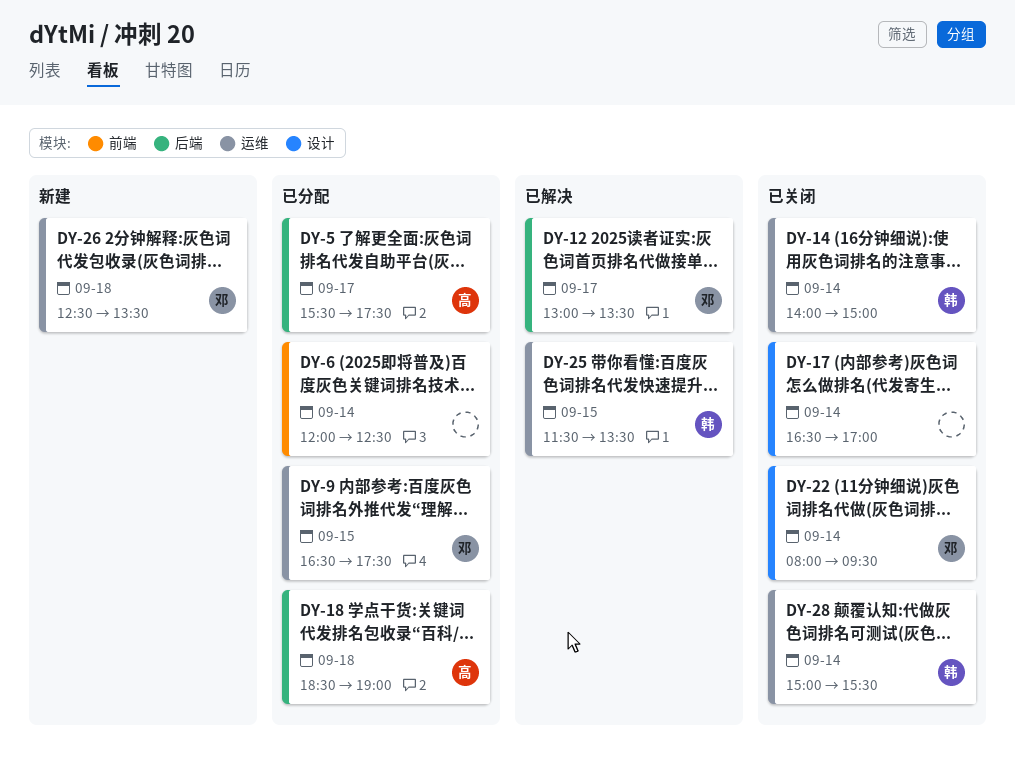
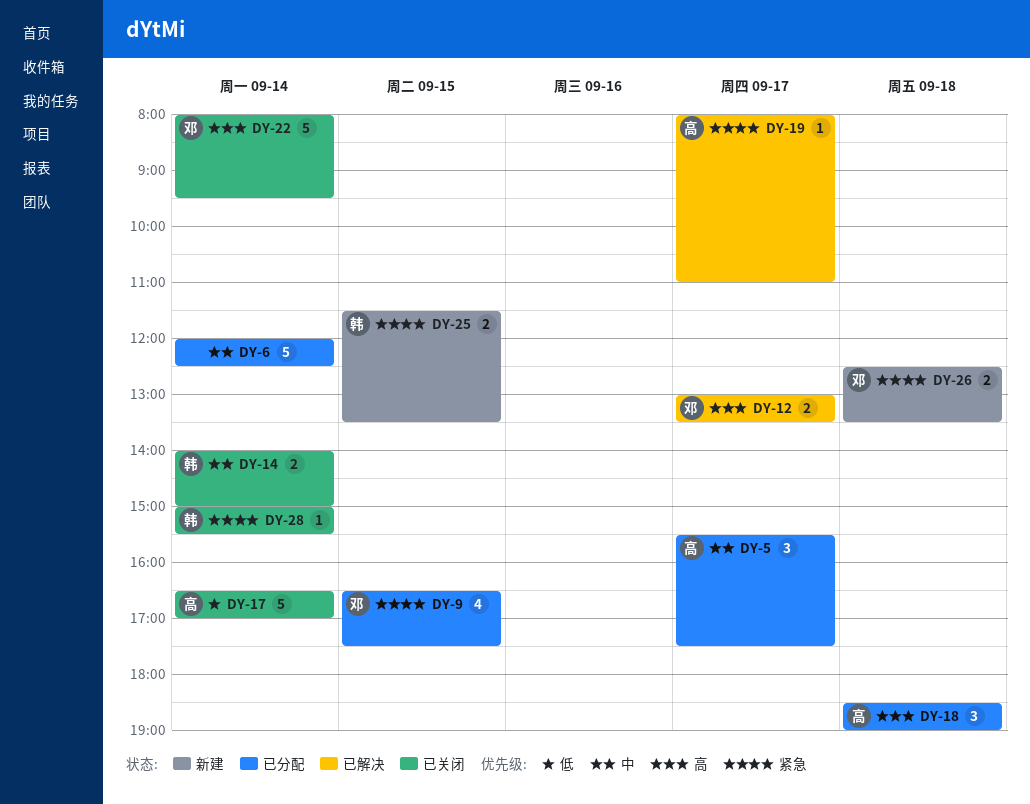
DY-17, owner: none -> 高
DY-19: none -> present
DY-25, status: 已解决 -> 新建

